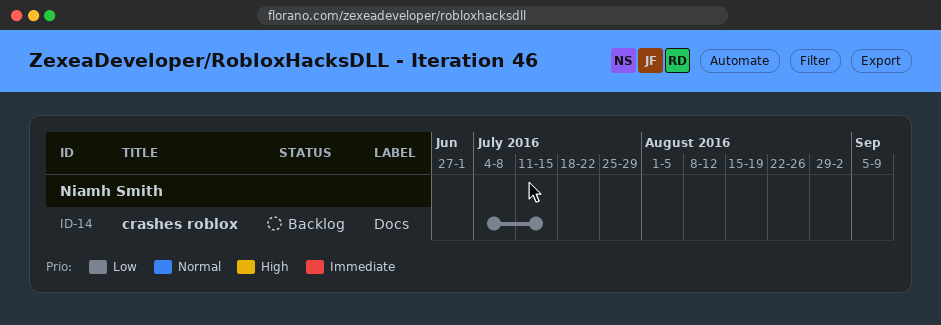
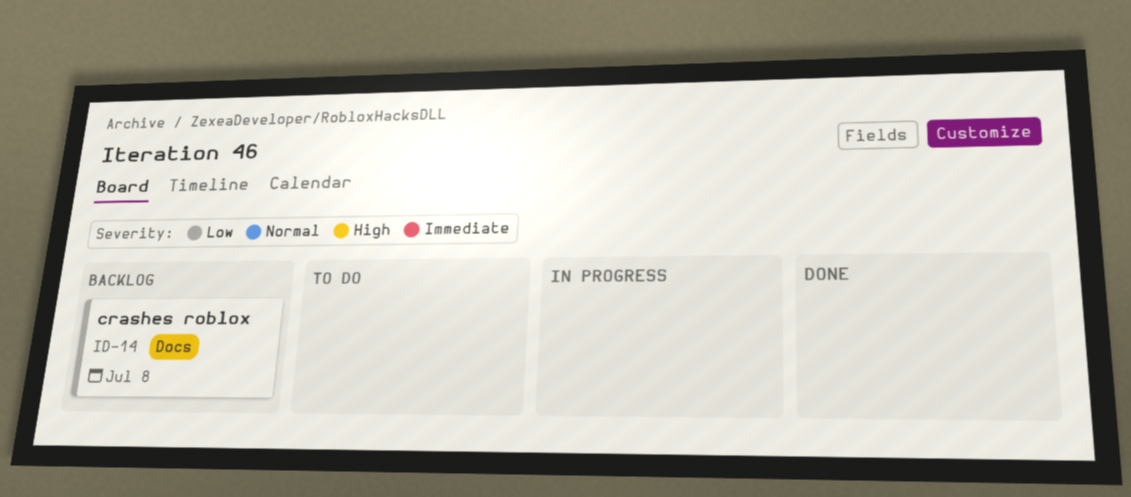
ID-14, due: Jul 15 -> Jul 8

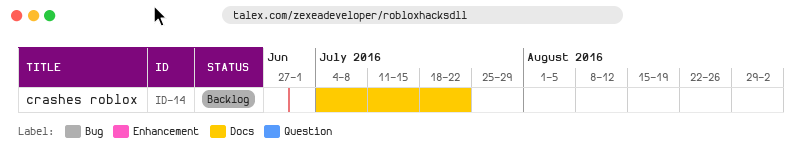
ID-14, due: Jul 8 -> Jul 22

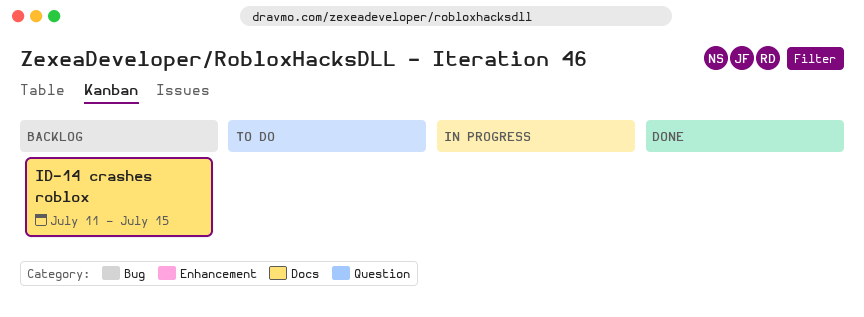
ID-14, start: Jul 4 -> Jul 11
ID-14, due: Jul 22 -> Jul 15

